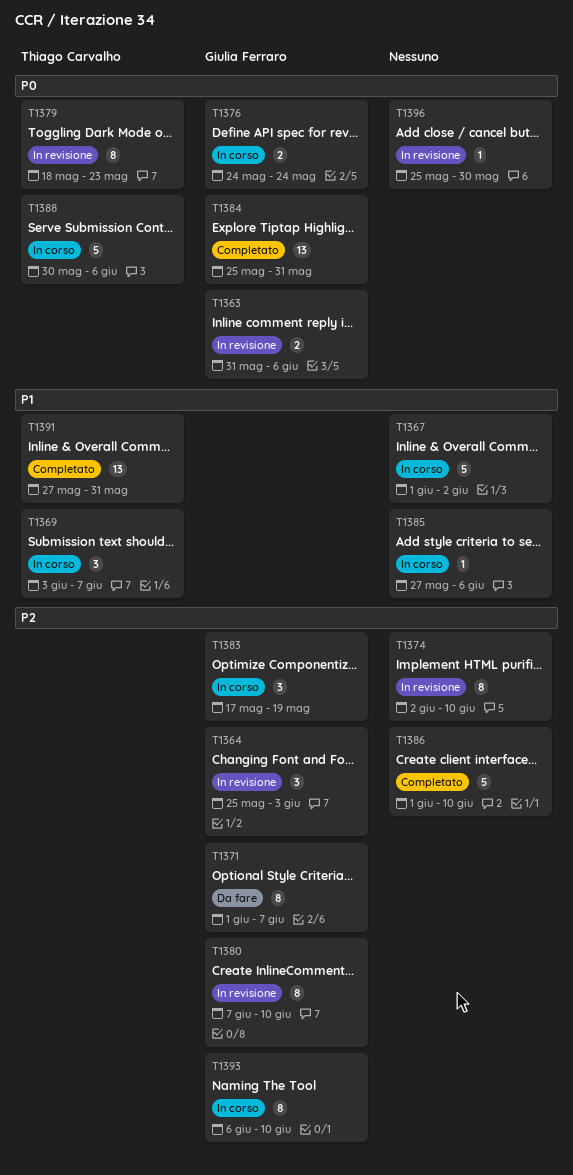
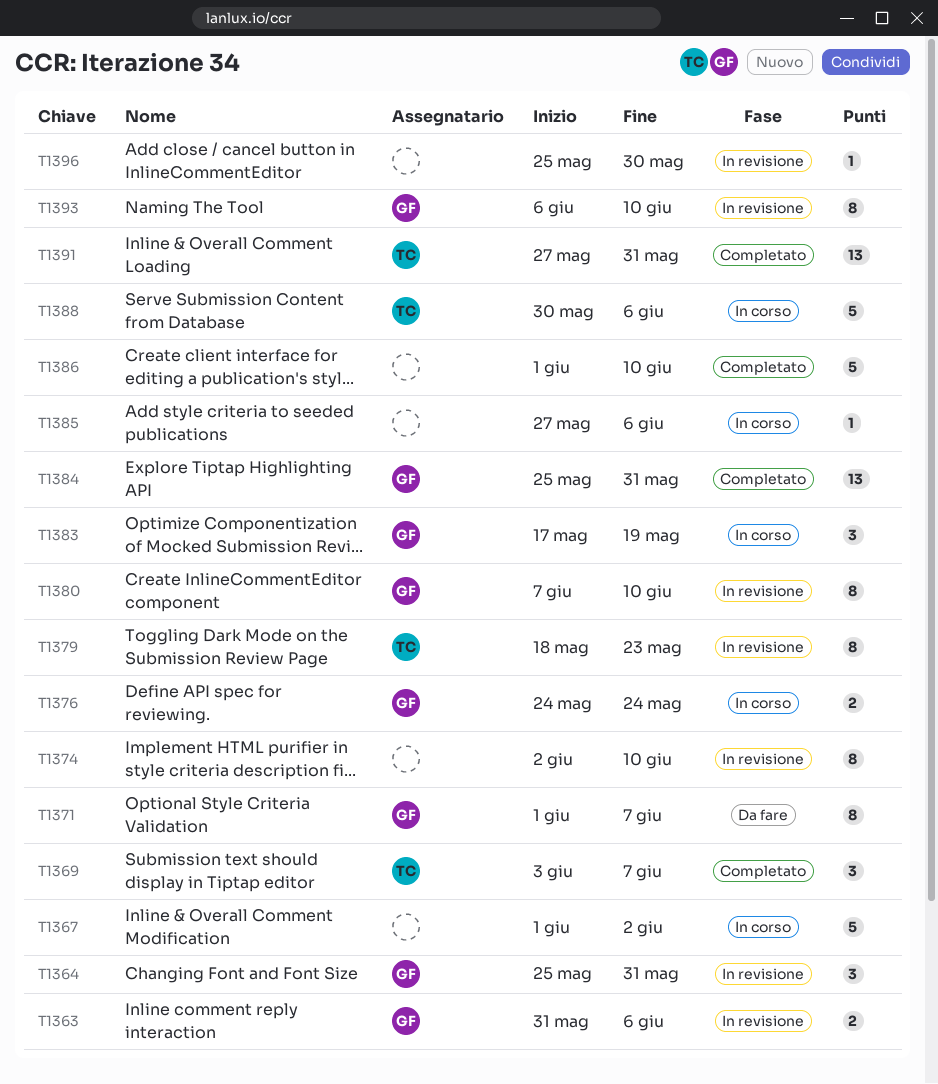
T1364, due: Jun 3 -> May 31
T1369, status: In corso -> Completato
T1393, status: In corso -> In revisione

